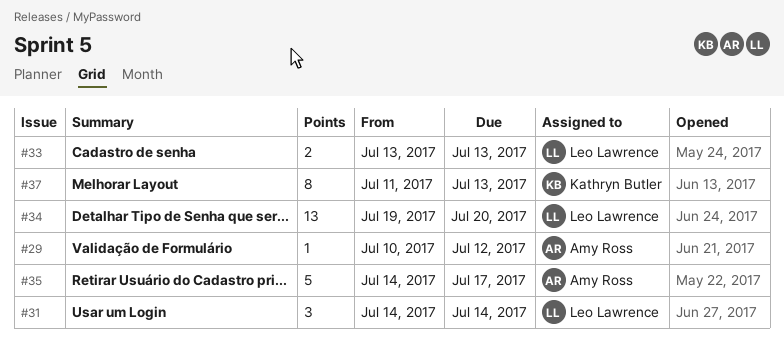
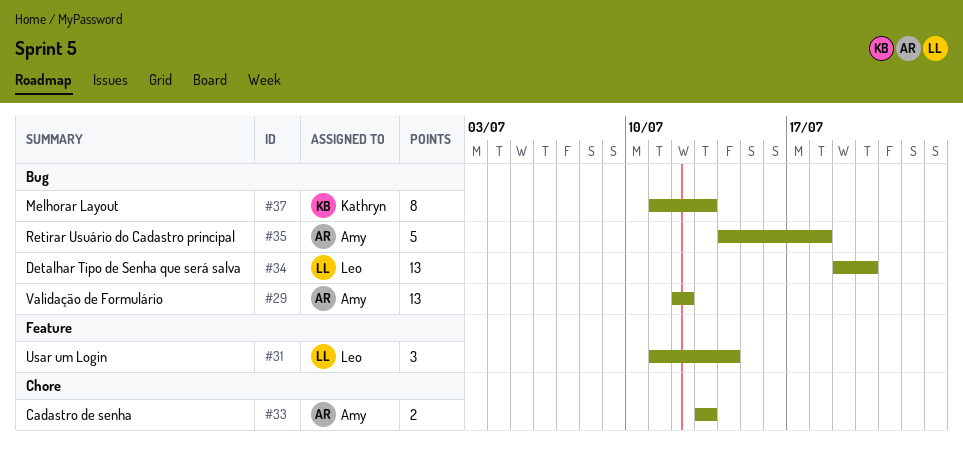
#29, estimate: 1 -> 13
#29, start: Jul 10 -> Jul 12
#31, start: Jul 14 -> Jul 11
#33, owner: Leo Lawrence -> Amy Ross
#35, due: Jul 17 -> Jul 18

